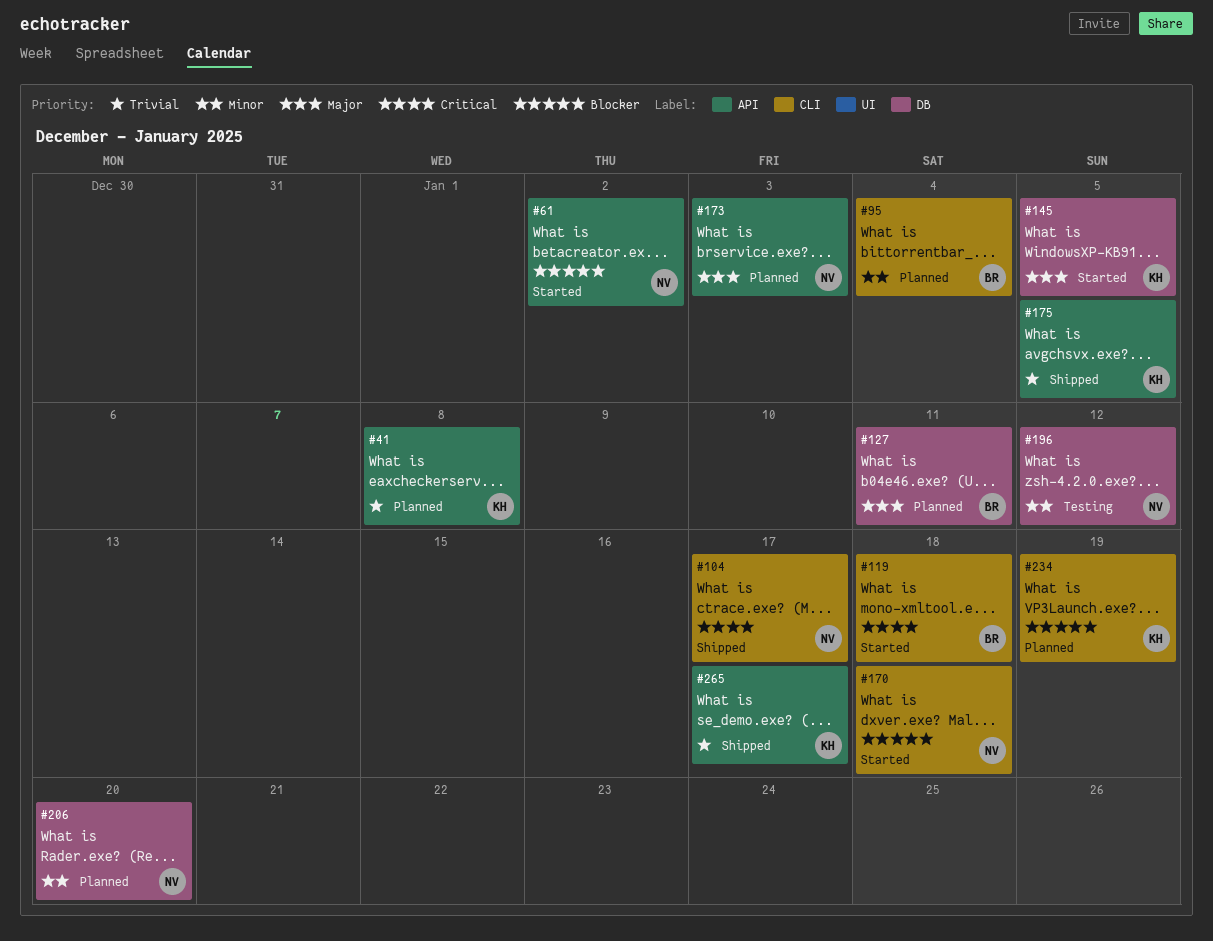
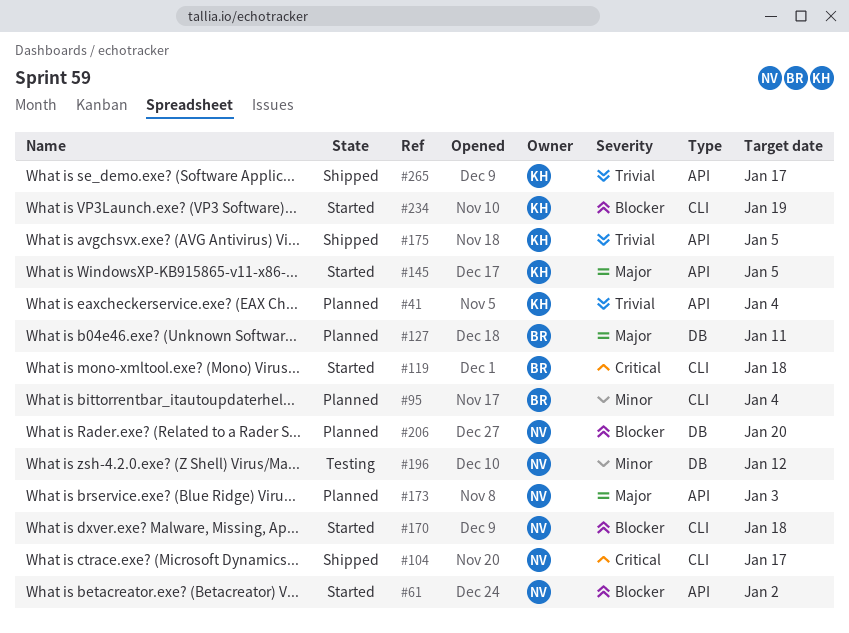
#41, due: Jan 8 -> Jan 4
#145, label: DB -> API
#206, priority: Minor -> Blocker
#234, status: Planned -> Started

